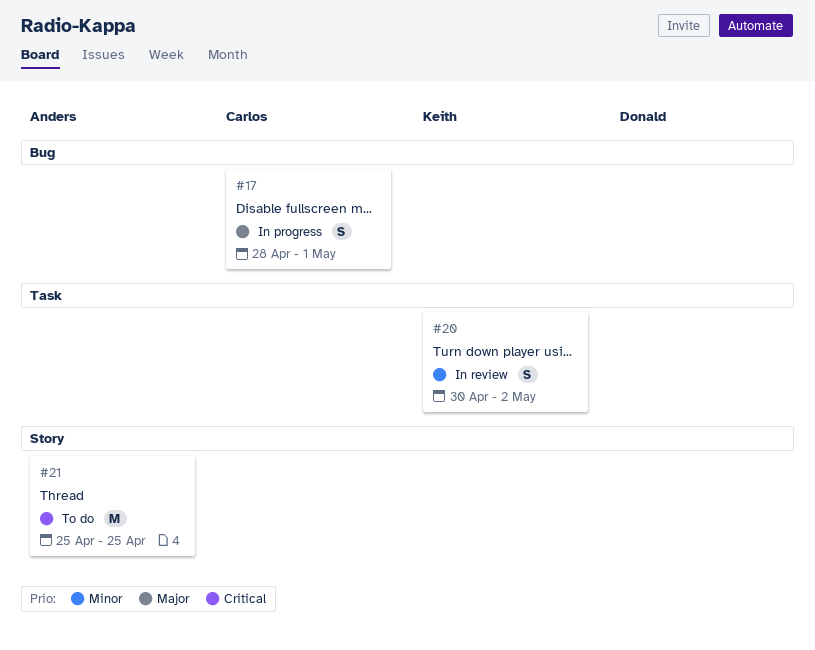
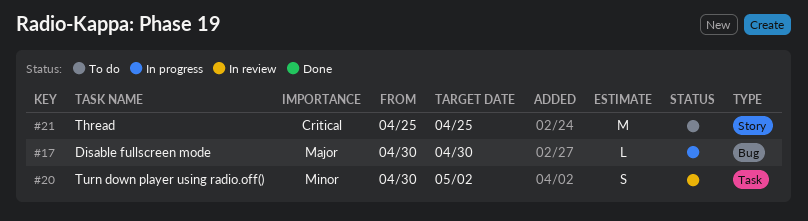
#17, estimate: S -> L
#17, start: Apr 28 -> Apr 30
#17, due: May 1 -> Apr 30

